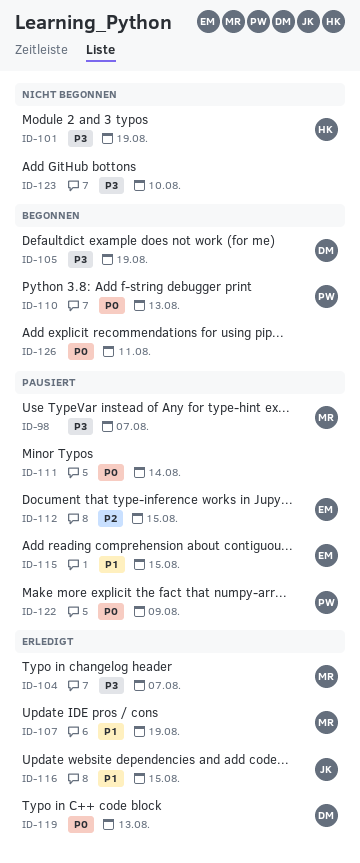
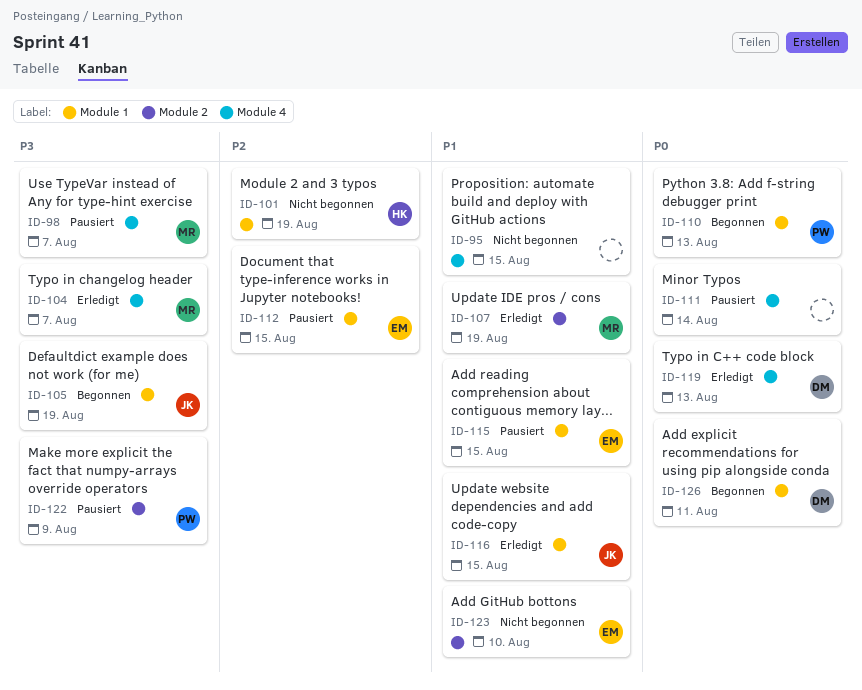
ID-95: none -> present
ID-101, priority: P3 -> P2
ID-105, owner: DM -> JK
ID-122, priority: P0 -> P3
ID-123, owner: none -> EM
ID-123, priority: P3 -> P1
ID-126, owner: none -> DM

